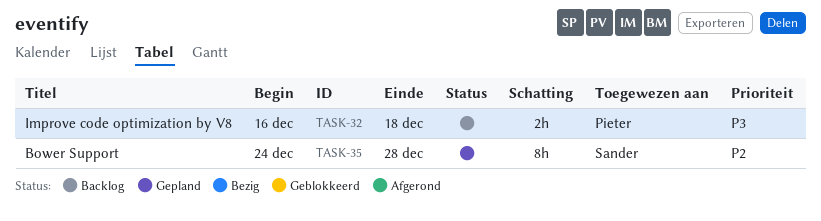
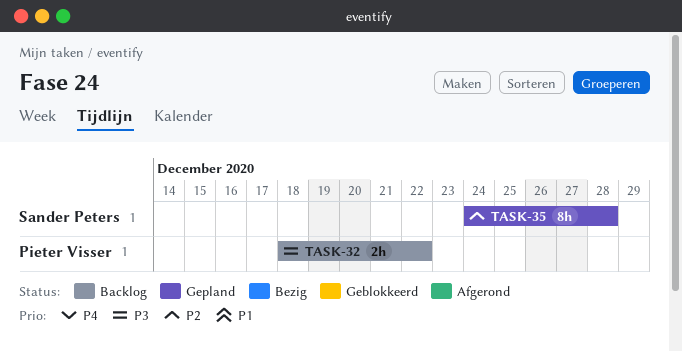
TASK-32, start: Dec 16 -> Dec 18
TASK-32, due: Dec 18 -> Dec 22

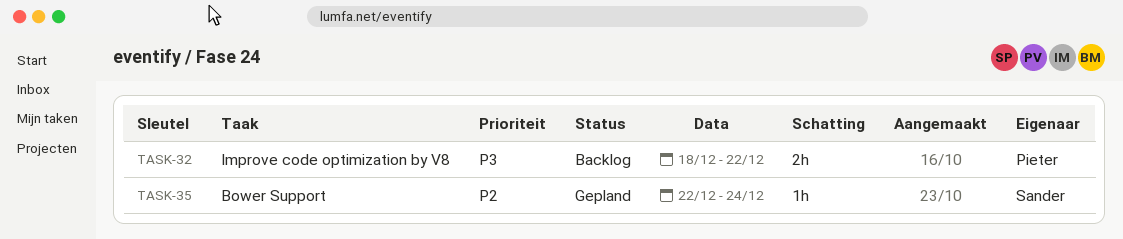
TASK-35, estimate: 8h -> 1h
TASK-35, start: Dec 24 -> Dec 22
TASK-35, due: Dec 28 -> Dec 24

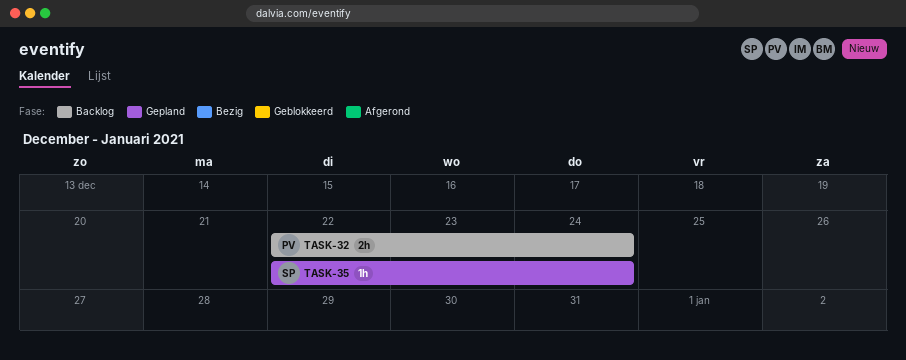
TASK-32, start: Dec 18 -> Dec 22
TASK-32, due: Dec 22 -> Dec 24

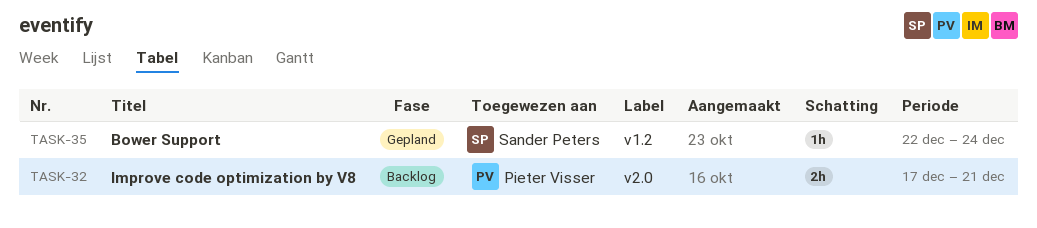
TASK-32, start: Dec 22 -> Dec 17
TASK-32, due: Dec 24 -> Dec 21

